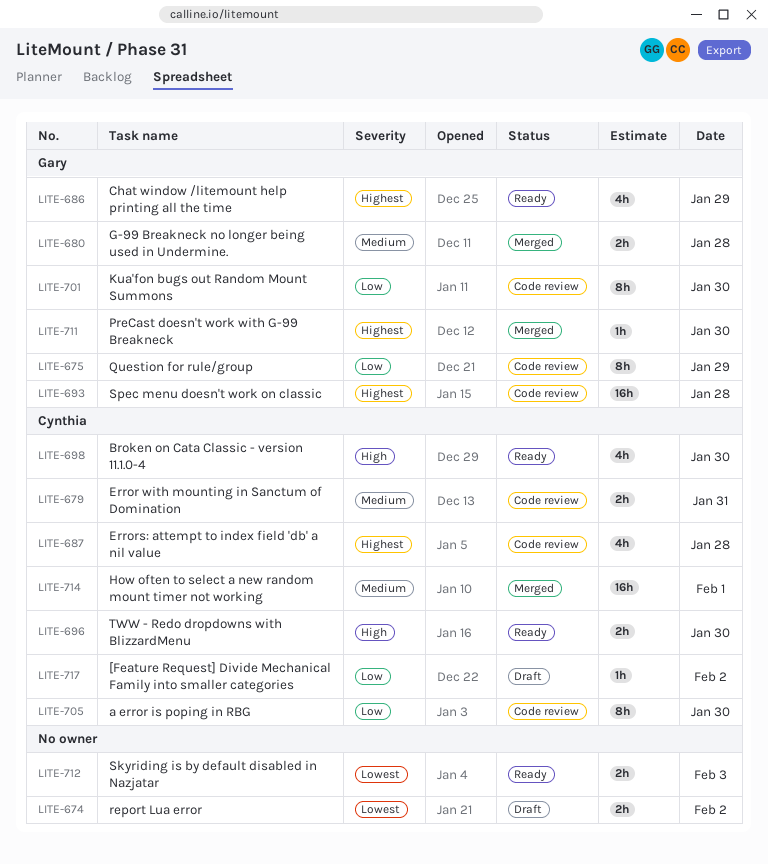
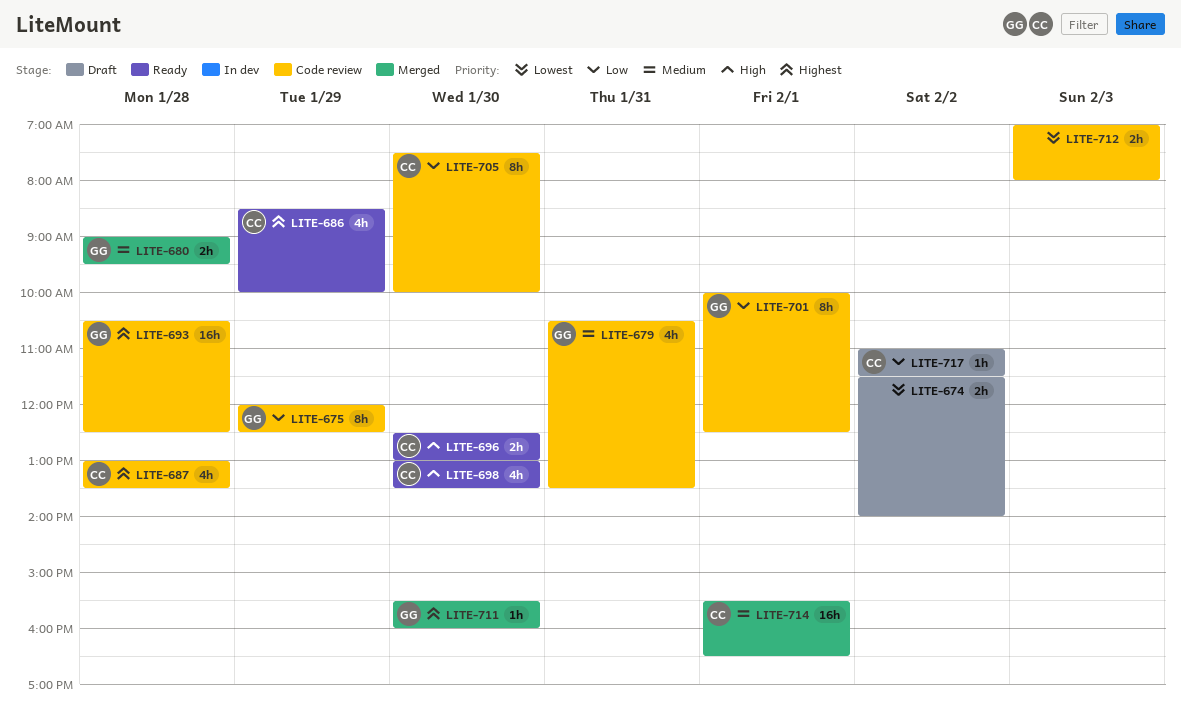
LITE-679, owner: Cynthia -> Gary
LITE-679, estimate: 2h -> 4h
LITE-686, owner: Gary -> Cynthia
LITE-701, day: Jan 30 -> Feb 1
LITE-712, status: Ready -> Code review

